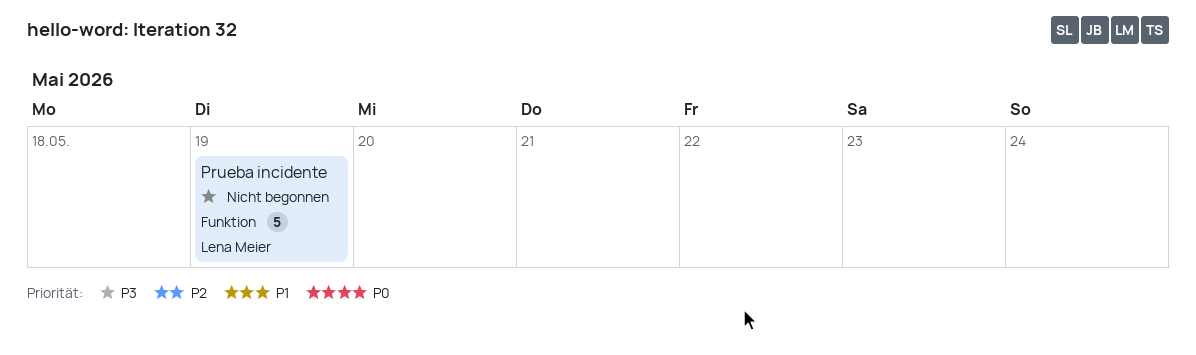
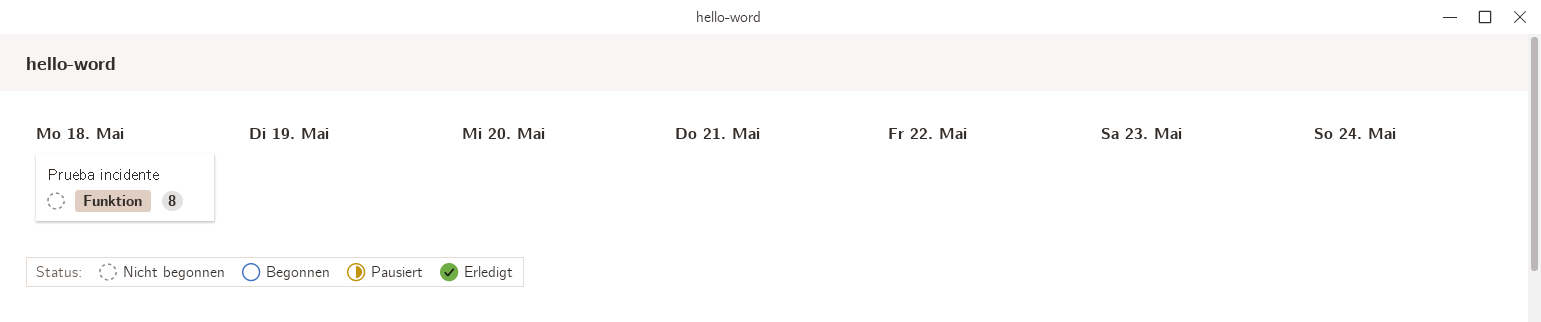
Prueba incidente, estimate: 5 -> 8
Prueba incidente, due: May 19 -> May 18

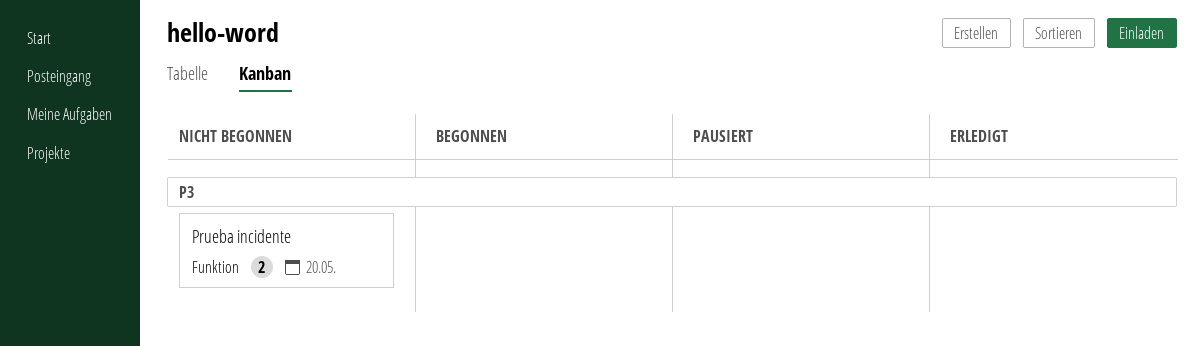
Prueba incidente, estimate: 8 -> 2
Prueba incidente, due: May 18 -> May 20

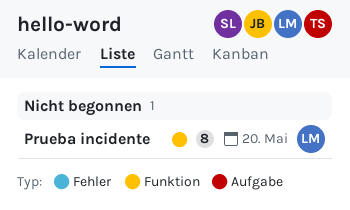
Prueba incidente, estimate: 2 -> 8

